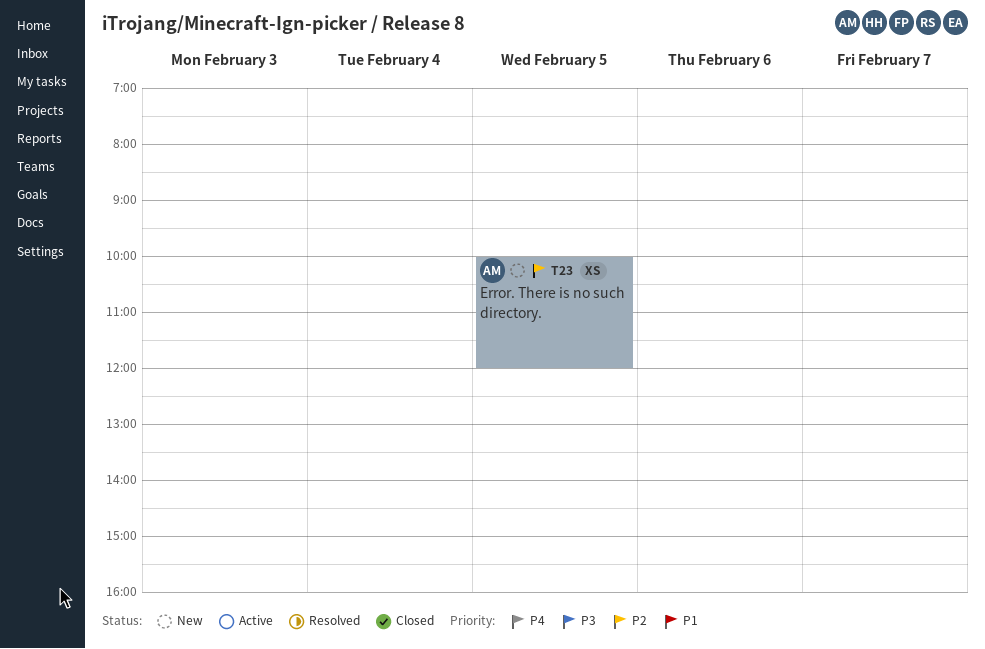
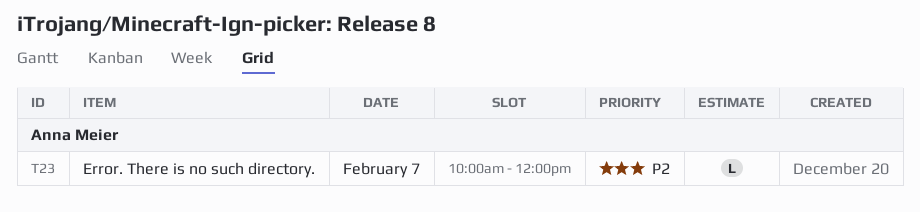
T23, estimate: XS -> L
T23, day: Feb 5 -> Feb 7

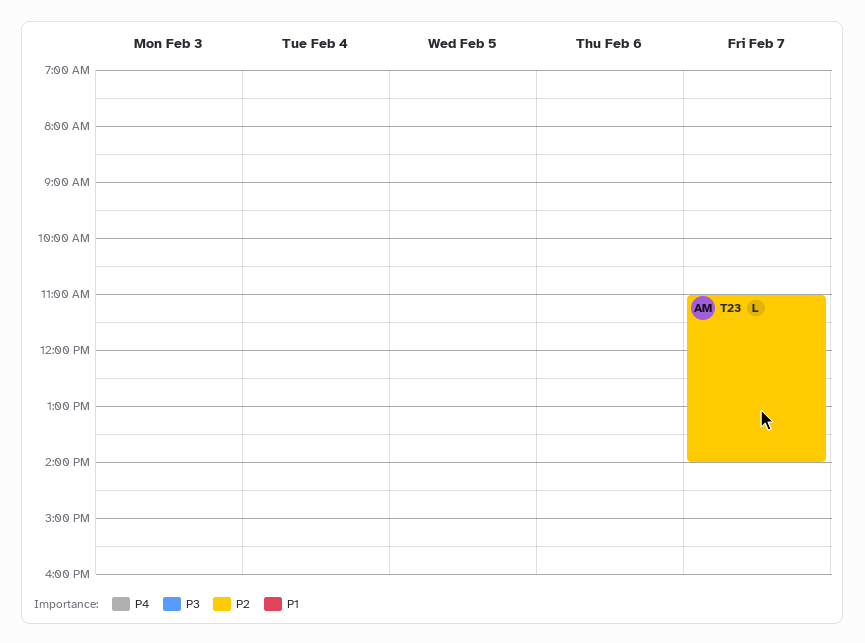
T23, begins: 10:00 -> 11:00
T23, ends: 12:00 -> 14:00

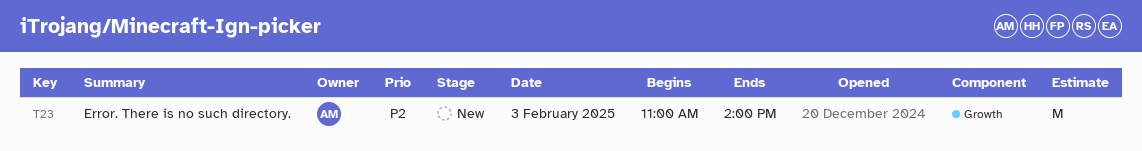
T23, estimate: L -> M
T23, day: Feb 7 -> Feb 3

